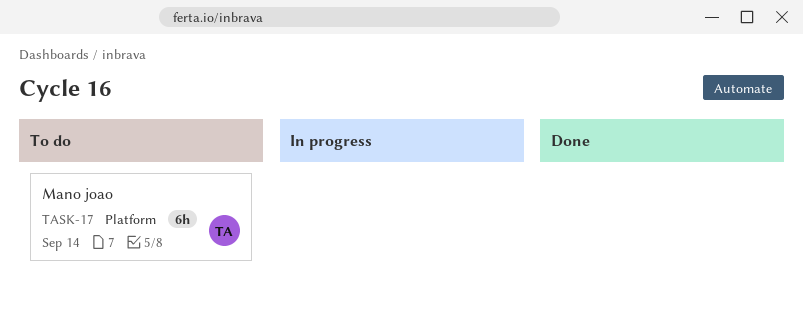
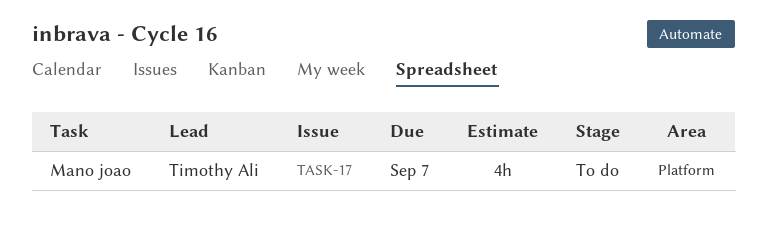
TASK-17, estimate: 6h -> 4h
TASK-17, due: Sep 14 -> Sep 7

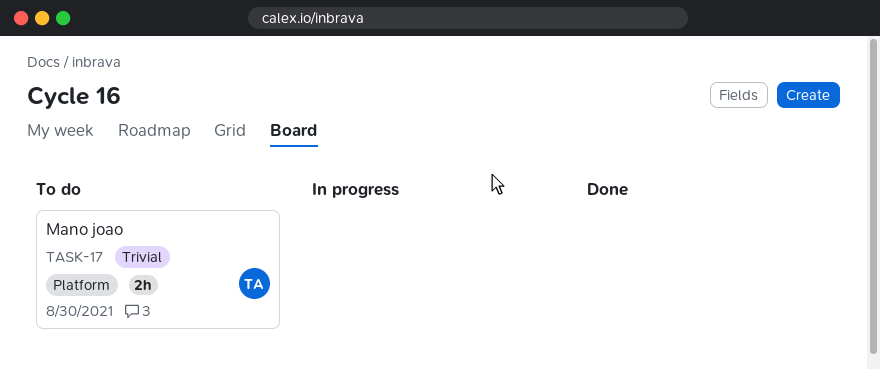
TASK-17, estimate: 4h -> 2h
TASK-17, due: Sep 7 -> Aug 30

